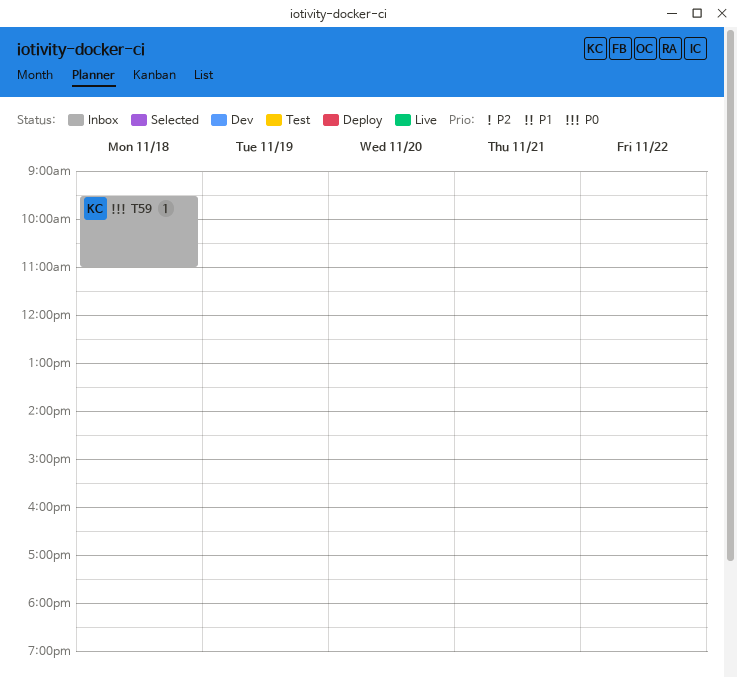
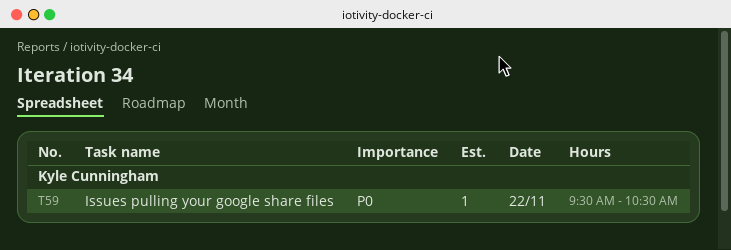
T59, day: Nov 18 -> Nov 22
T59, ends: 11:00 -> 10:30

